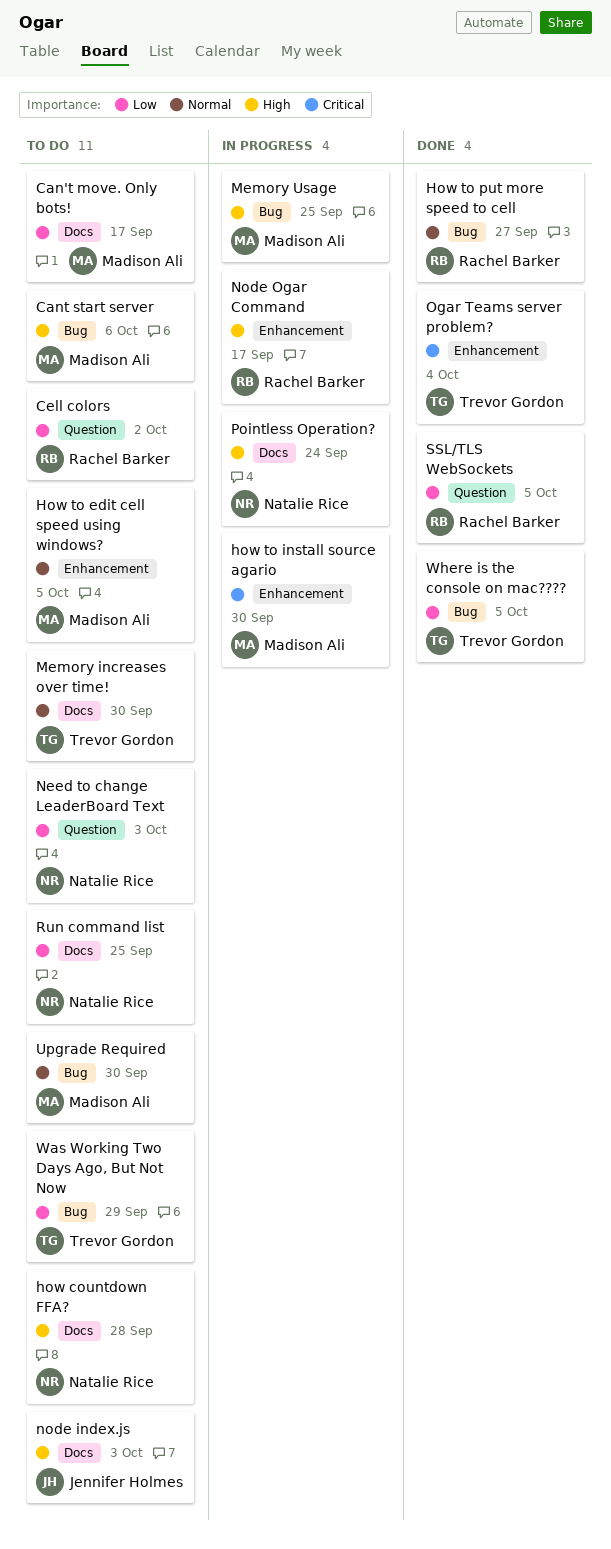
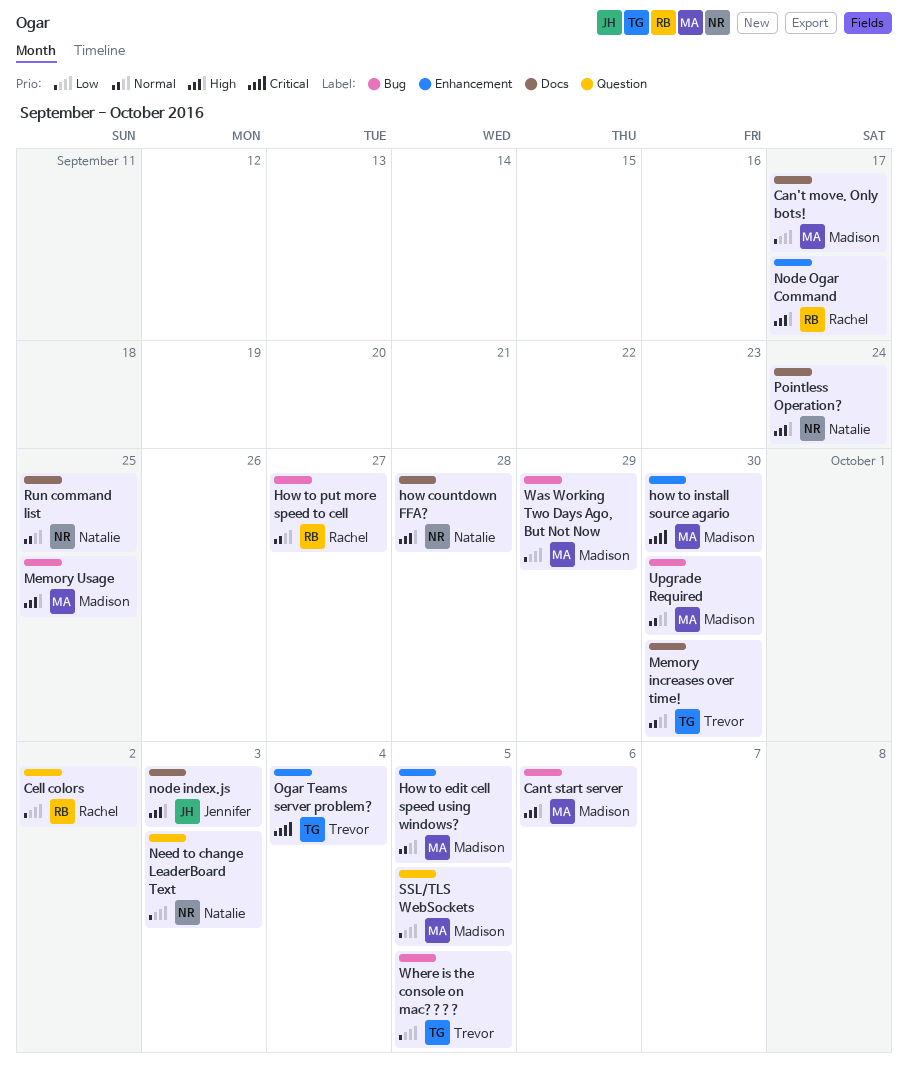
Run command list, priority: Low -> Normal
SSL/TLS WebSockets, owner: Rachel Barker -> Madison Ali
Was Working Two Days Ago, But Not Now, owner: Trevor Gordon -> Madison Ali

